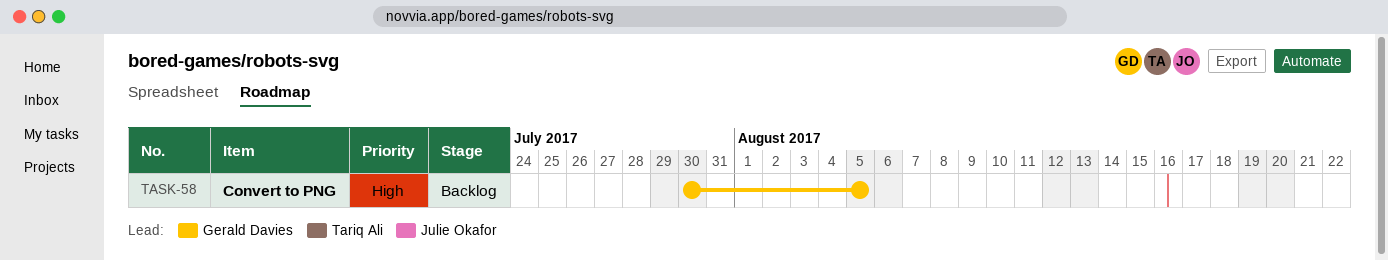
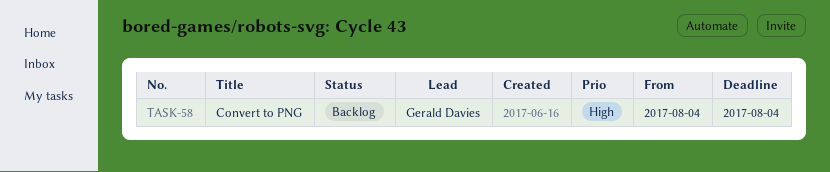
TASK-58, start: Jul 30 -> Aug 4
TASK-58, due: Aug 5 -> Aug 4

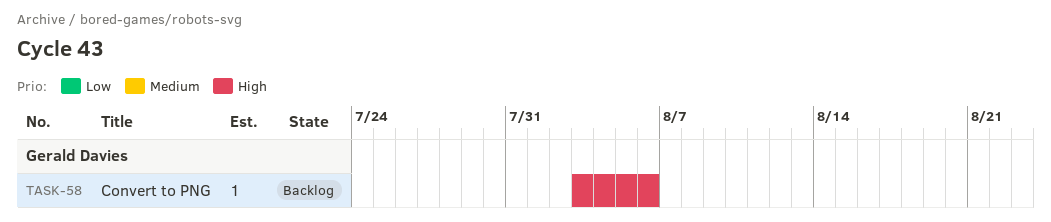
TASK-58, start: Aug 4 -> Aug 3
TASK-58, due: Aug 4 -> Aug 6

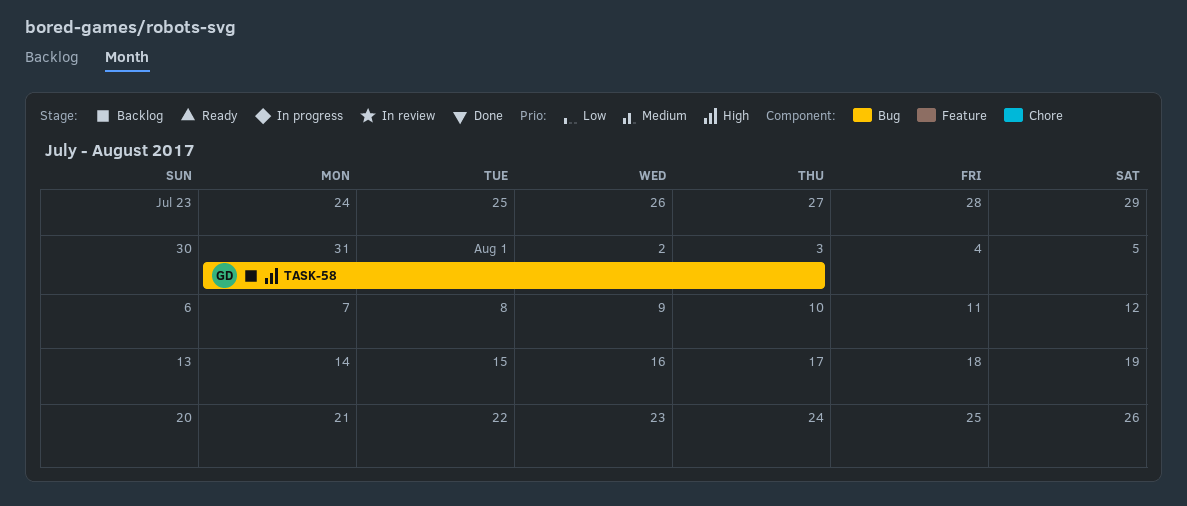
TASK-58, start: Aug 3 -> Jul 31
TASK-58, due: Aug 6 -> Aug 3

